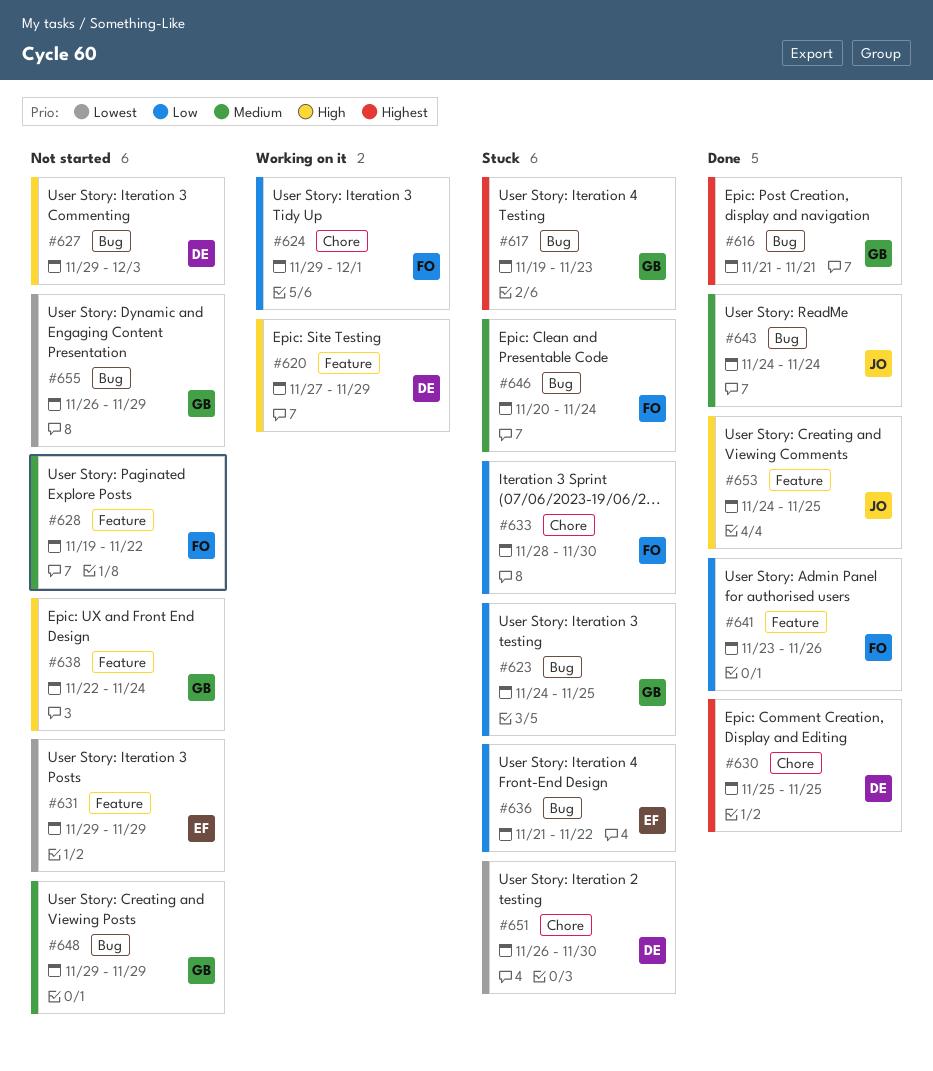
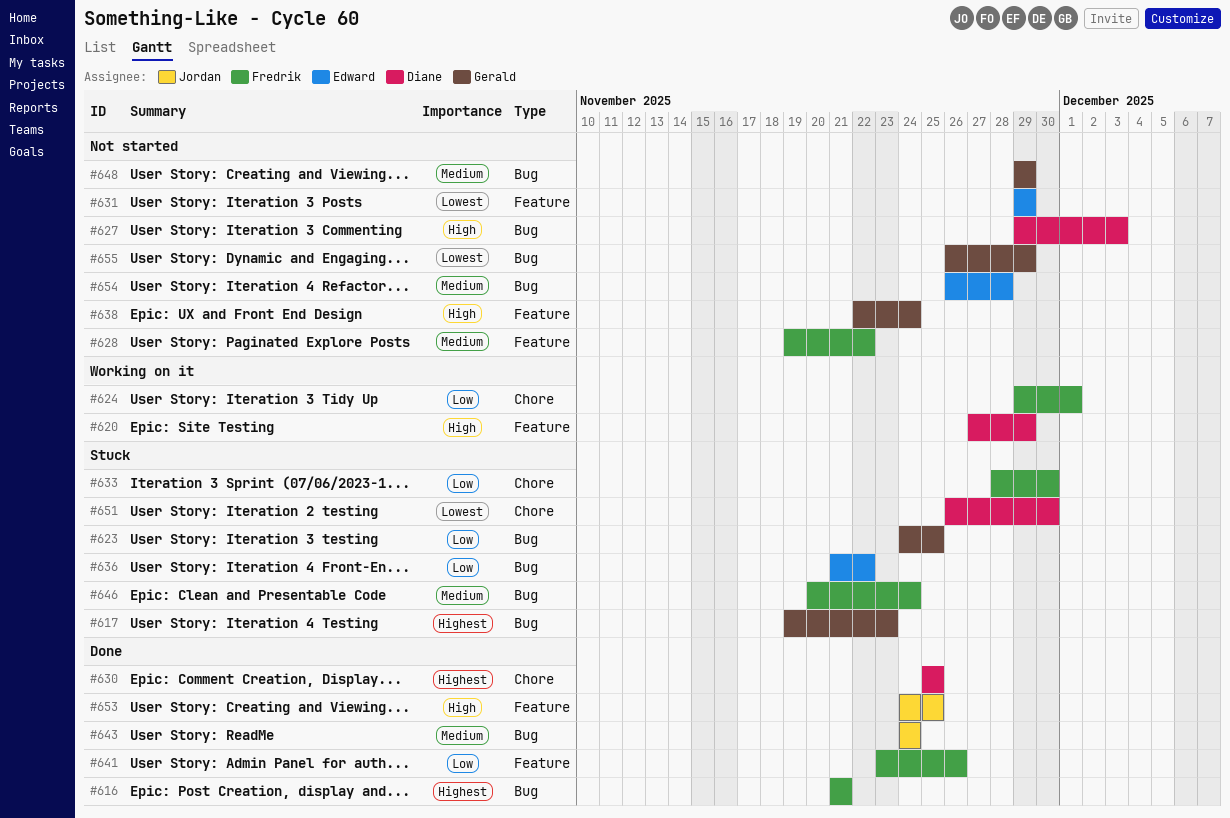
#616, owner: Gerald -> Fredrik
#654: none -> present

